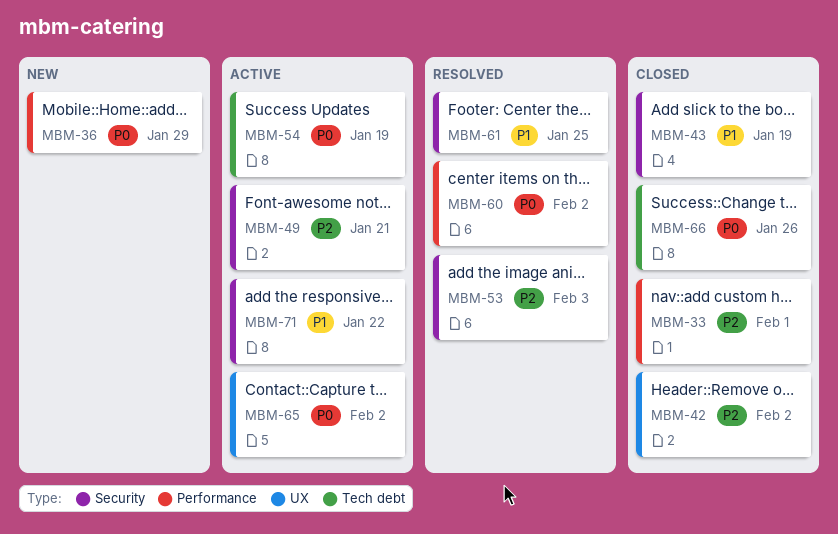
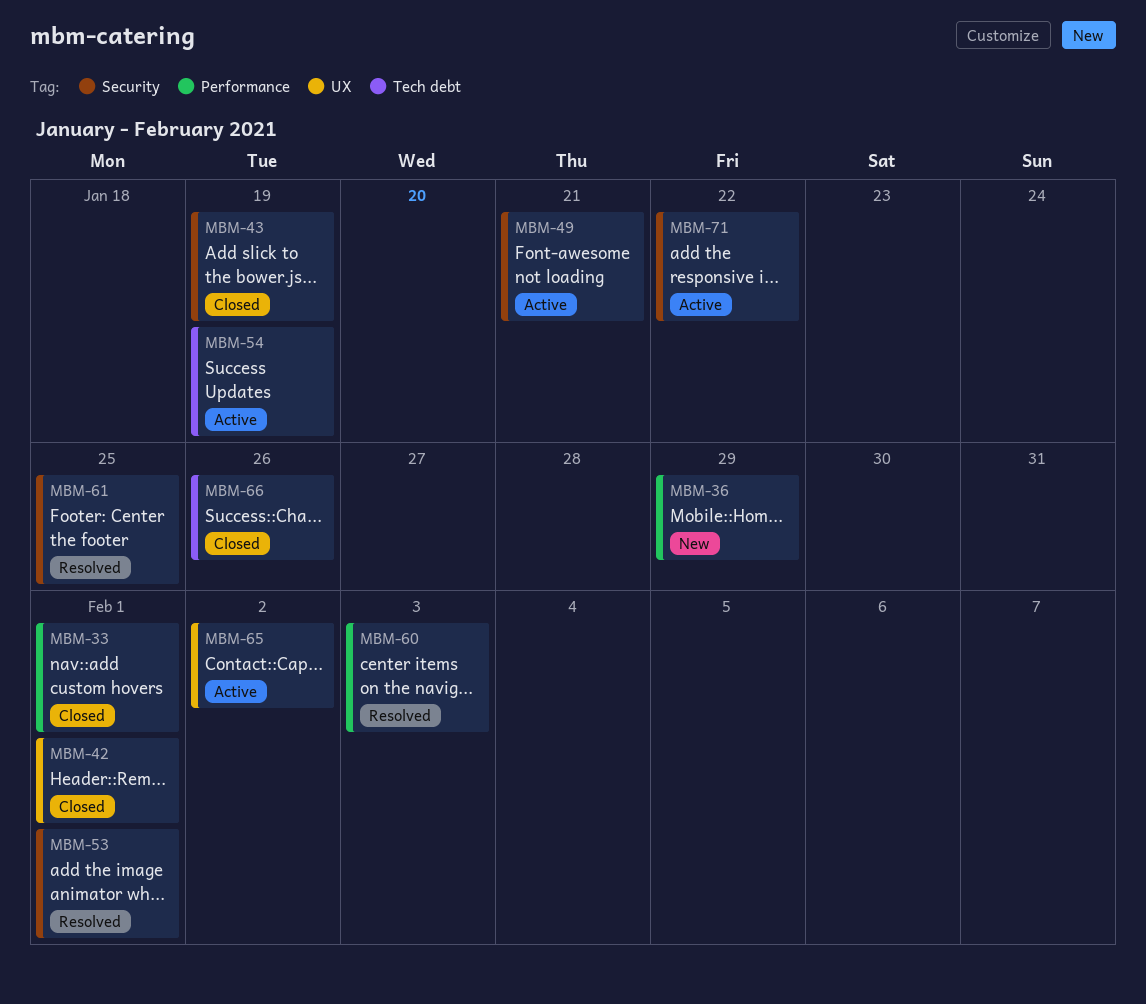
MBM-42, due: Feb 2 -> Feb 1
MBM-53, due: Feb 3 -> Feb 1
MBM-60, due: Feb 2 -> Feb 3

